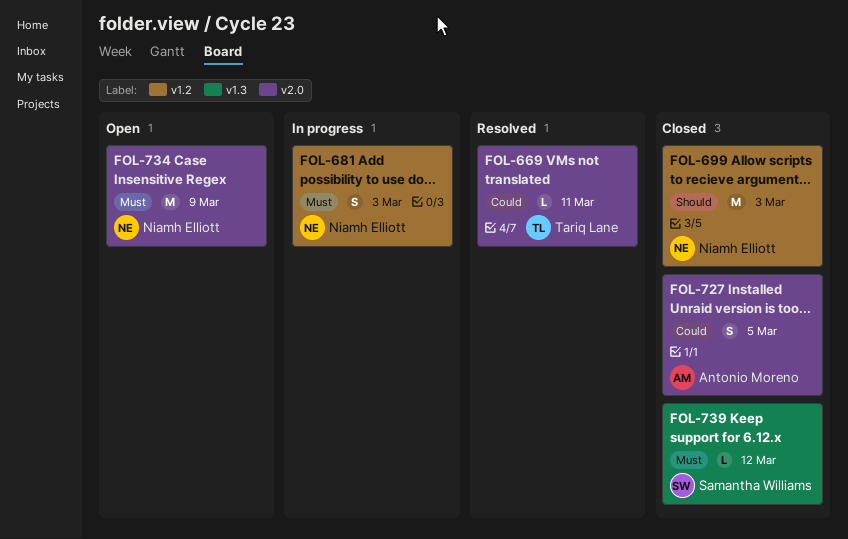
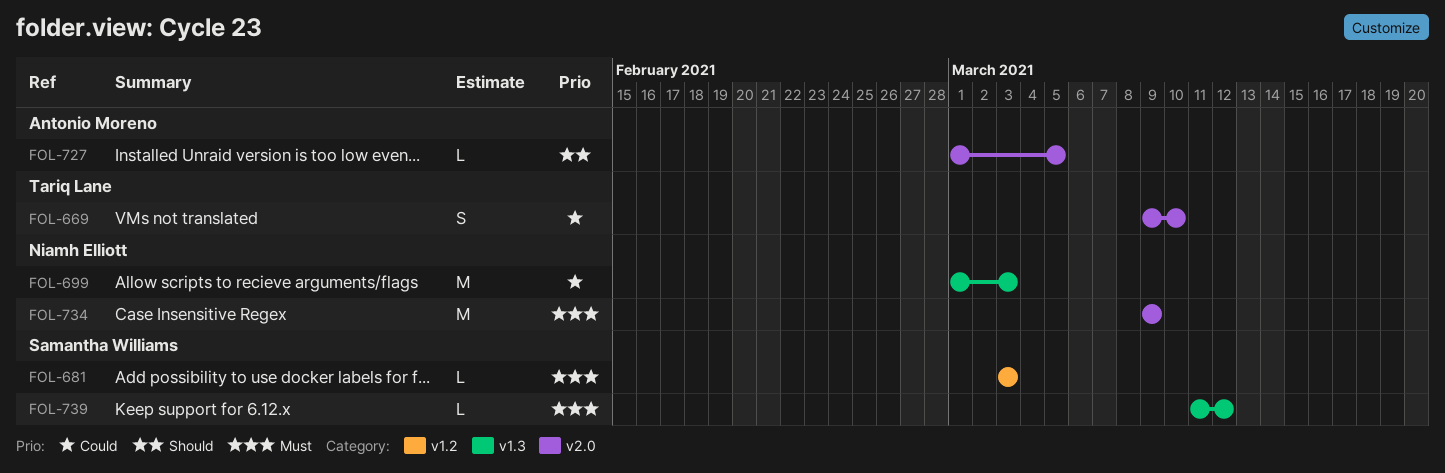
FOL-669, estimate: L -> S
FOL-669, due: Mar 11 -> Mar 10
FOL-681, owner: Niamh Elliott -> Samantha Williams
FOL-681, estimate: S -> L
FOL-699, priority: Should -> Could
FOL-699, label: v1.2 -> v1.3
FOL-727, priority: Could -> Should
FOL-727, estimate: S -> L

